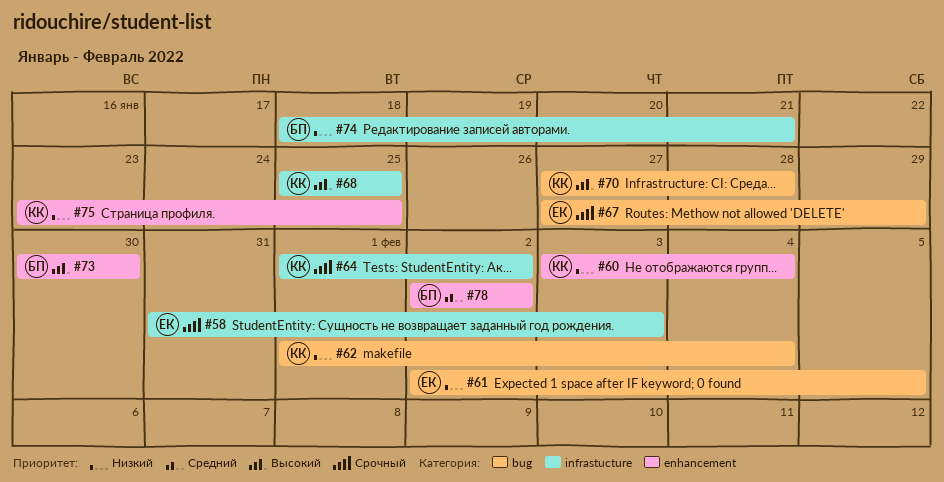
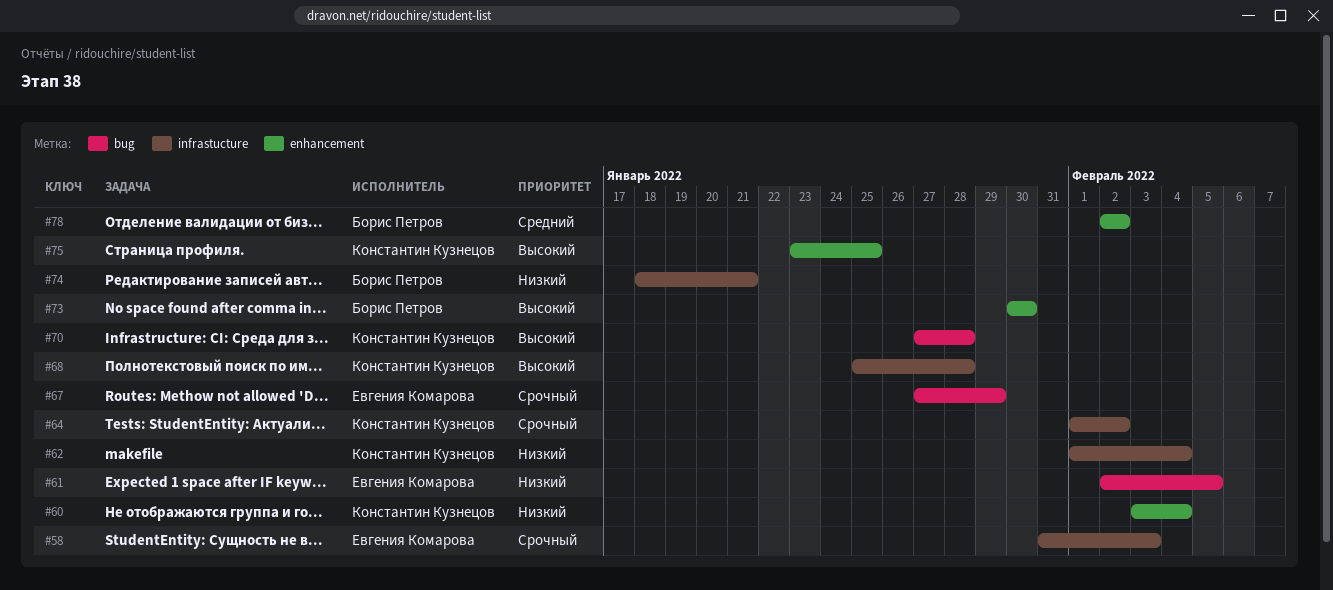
#62, label: bug -> infrastucture
#68, due: Jan 25 -> Jan 28
#75, priority: Низкий -> Высокий

